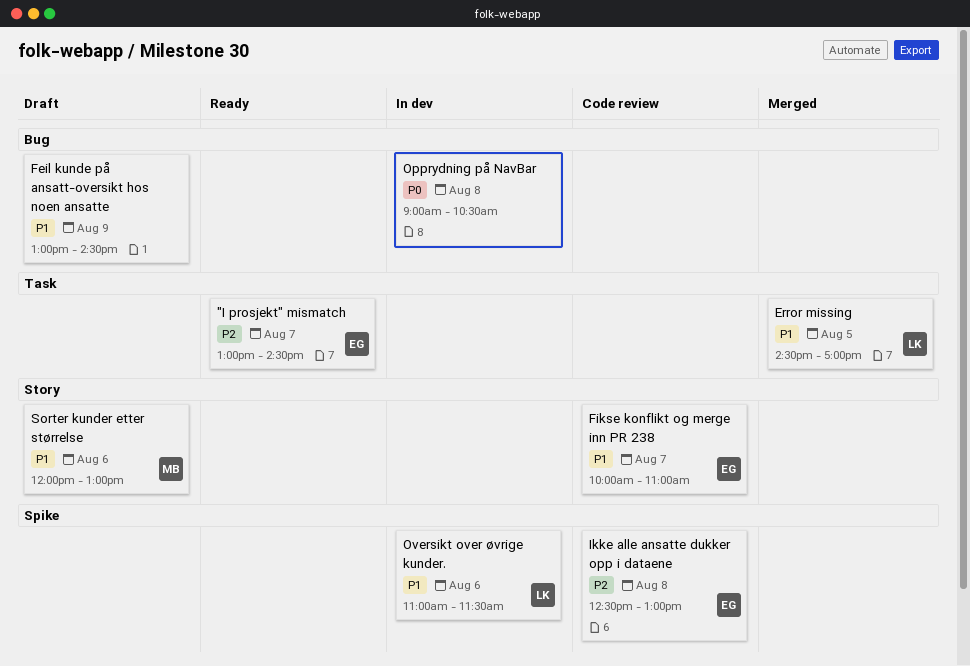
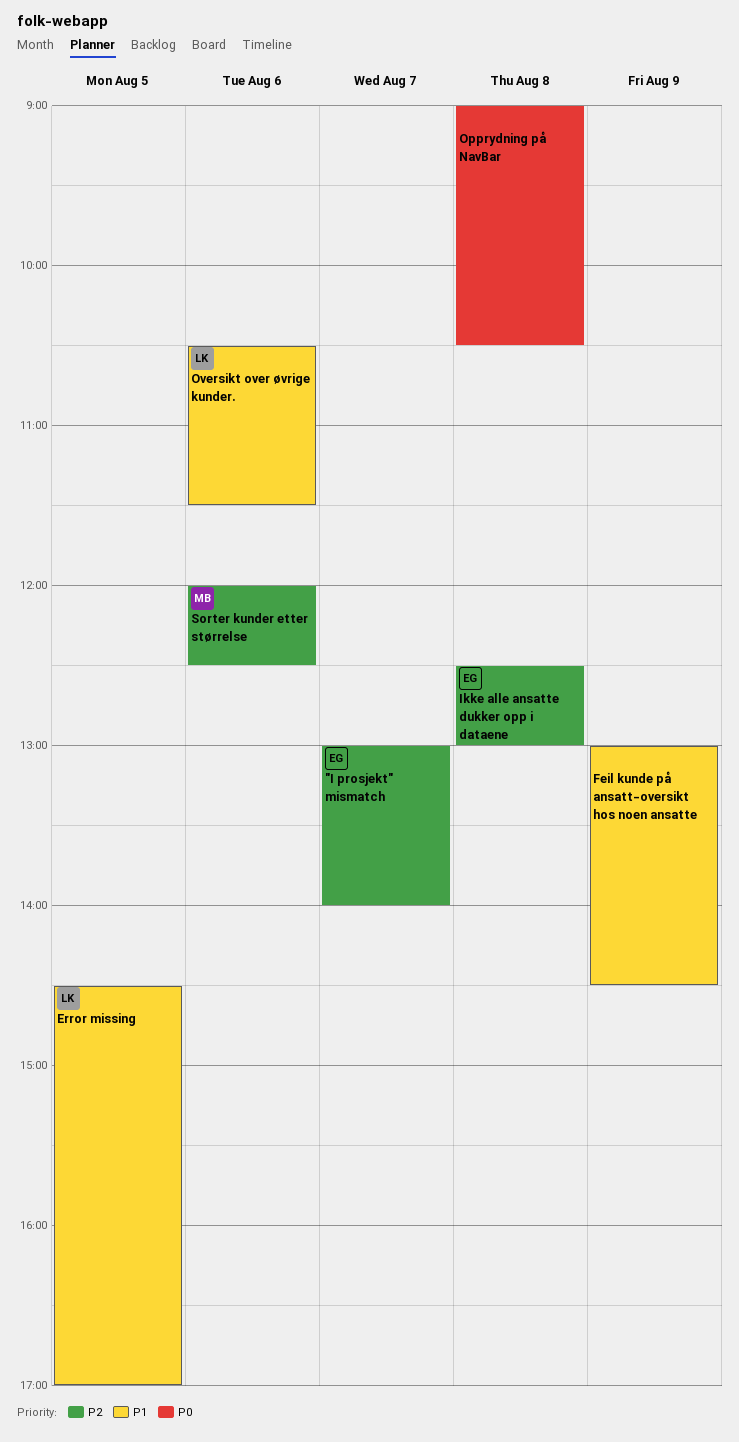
"I prosjekt" mismatch, ends: 14:30 -> 14:00
Fikse konflikt og merge inn PR 238: present -> none
Oversikt over øvrige kunder., begins: 11:00 -> 10:30
Sorter kunder etter størrelse, priority: P1 -> P2
Sorter kunder etter størrelse, ends: 13:00 -> 12:30

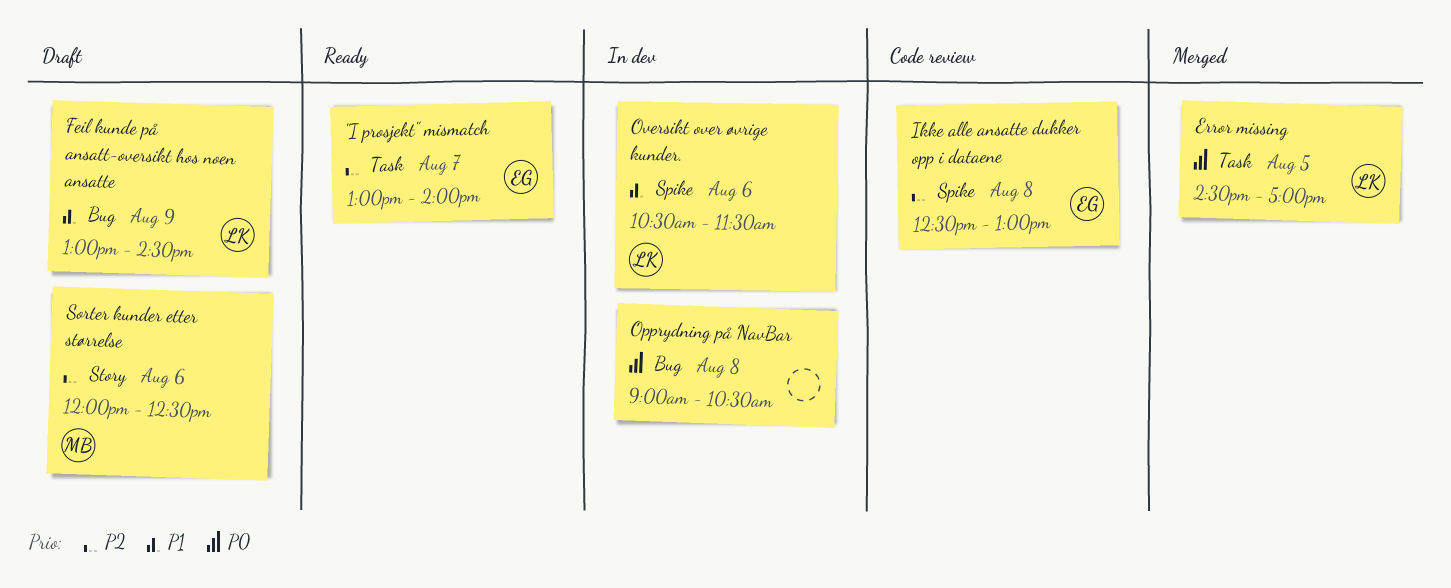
Error missing, priority: P1 -> P0
Feil kunde på ansatt-oversikt hos noen ansatte, owner: none -> LK

